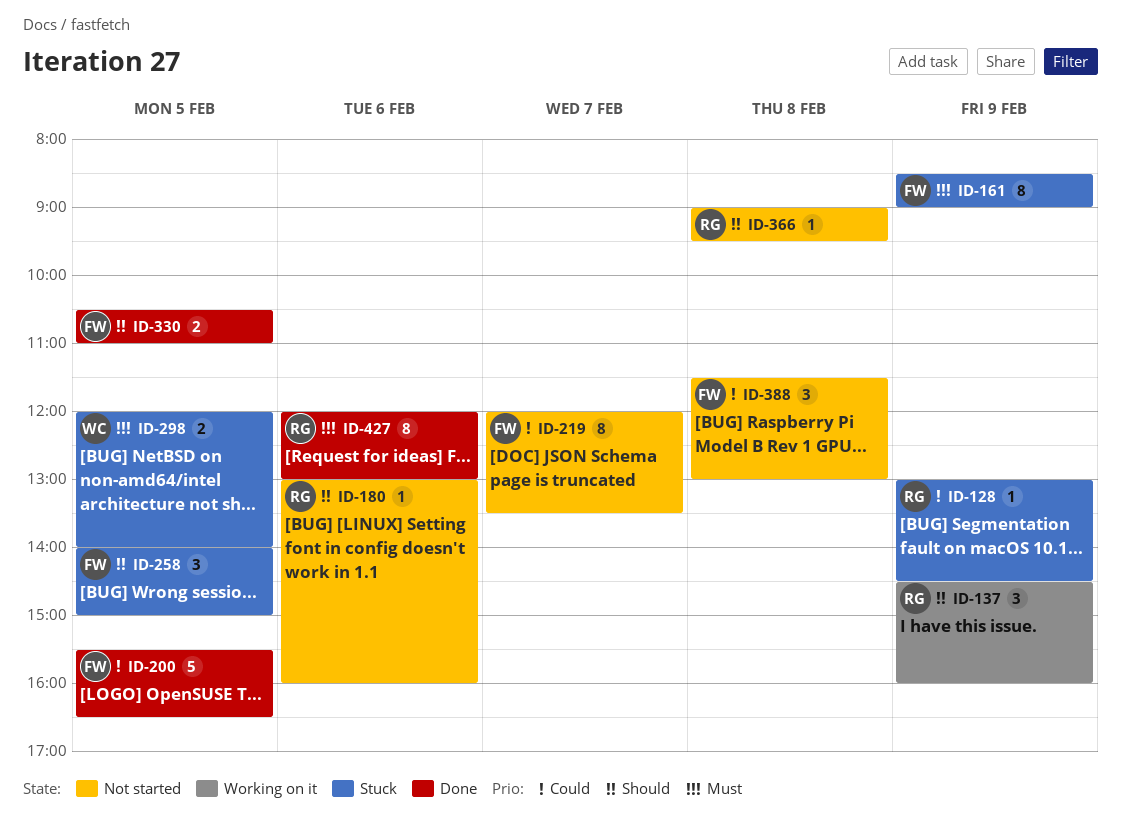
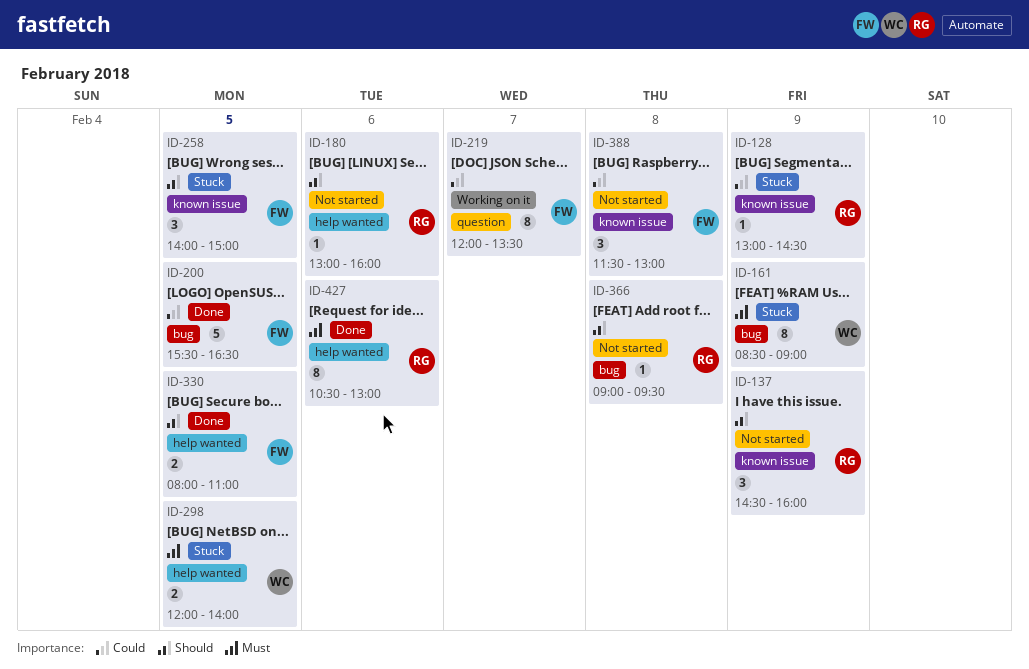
ID-137, status: Working on it -> Not started
ID-161, owner: FW -> WC
ID-219, status: Not started -> Working on it
ID-330, begins: 10:30 -> 08:00
ID-427, begins: 12:00 -> 10:30

